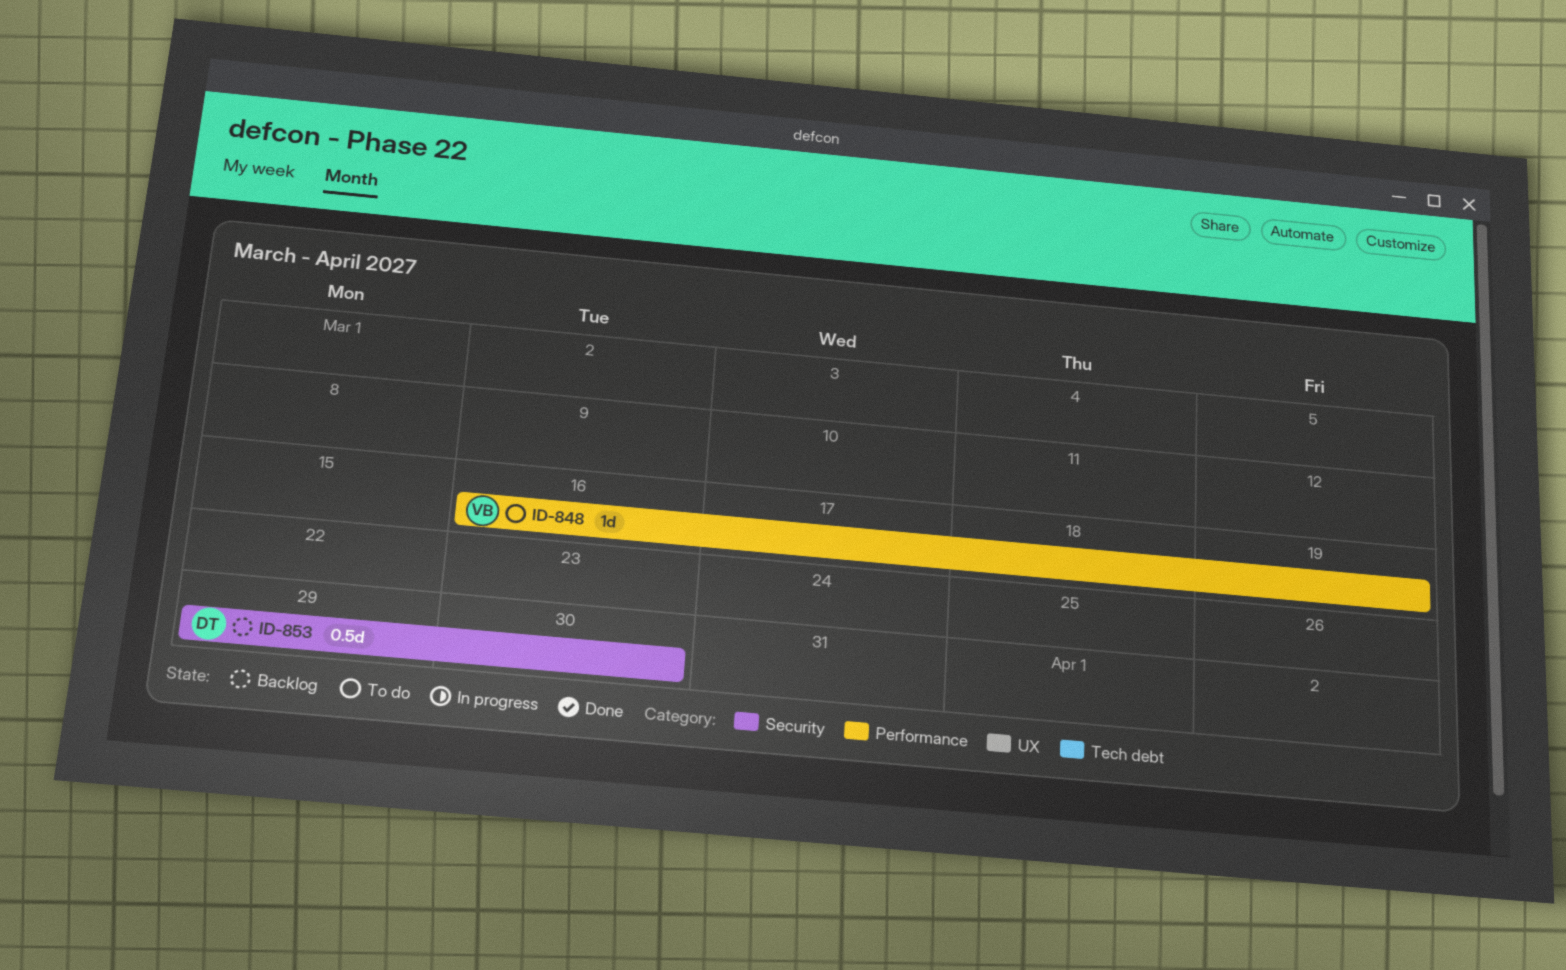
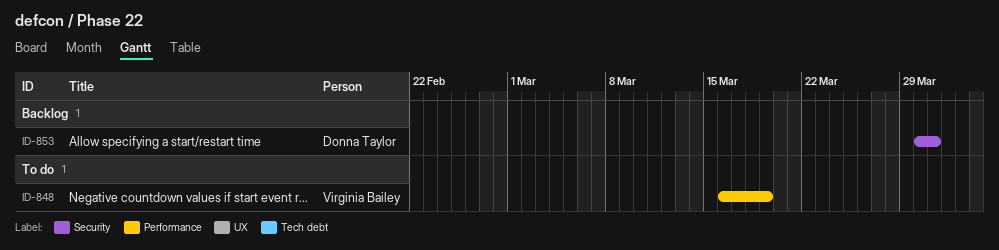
ID-853, start: Mar 29 -> Mar 30
ID-853, due: Mar 30 -> Mar 31

